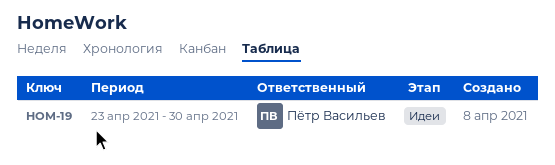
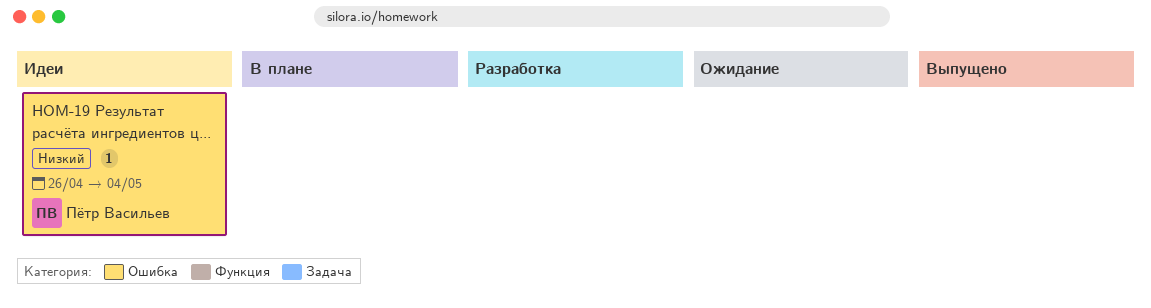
HOM-19, start: Apr 23 -> Apr 26
HOM-19, due: Apr 30 -> May 4

